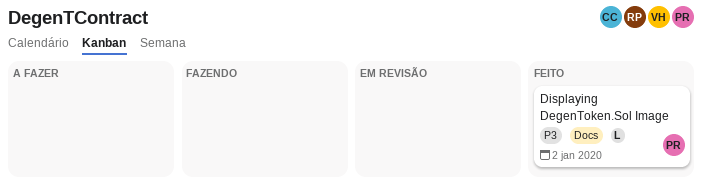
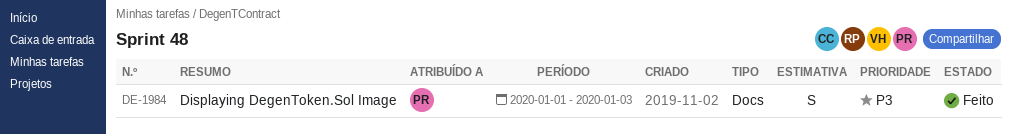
Displaying DegenToken.Sol Image, estimate: L -> S
Displaying DegenToken.Sol Image, due: Jan 2 -> Jan 3

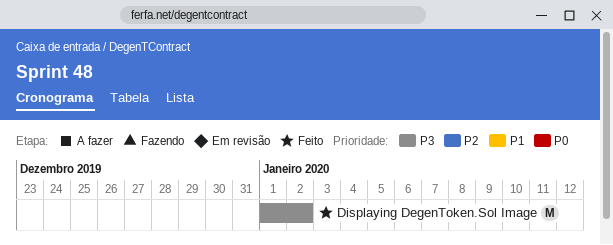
Displaying DegenToken.Sol Image, estimate: S -> M
Displaying DegenToken.Sol Image, due: Jan 3 -> Jan 2

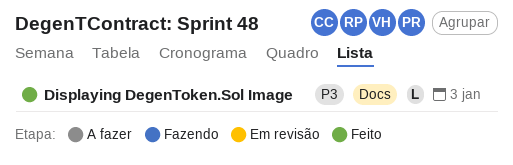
Displaying DegenToken.Sol Image, estimate: M -> L
Displaying DegenToken.Sol Image, due: Jan 2 -> Jan 3

